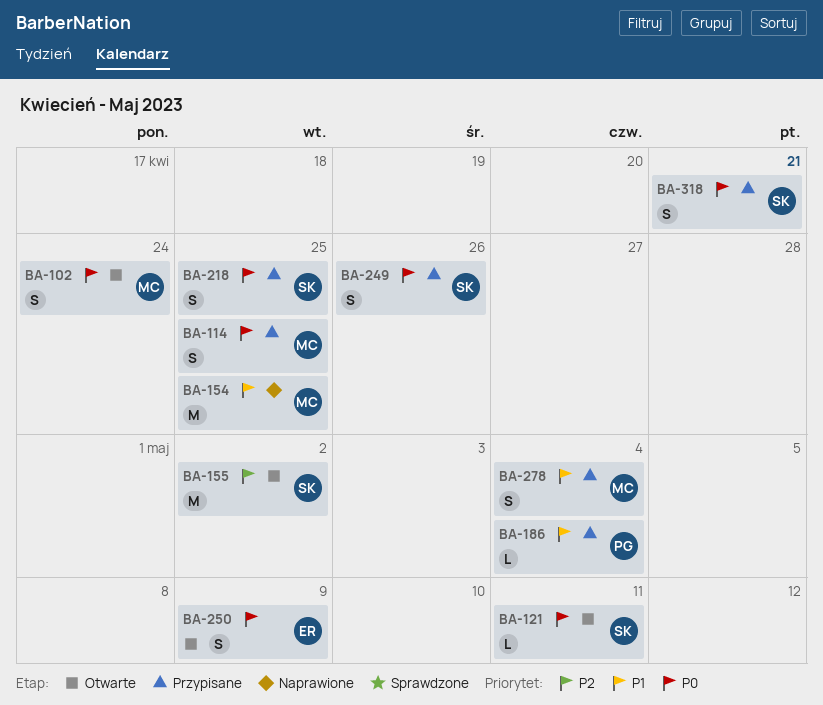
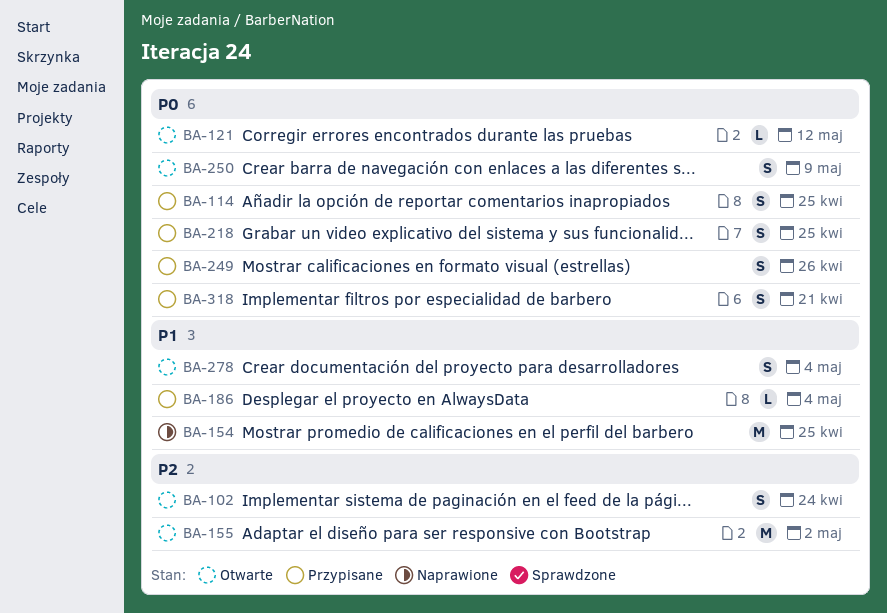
BA-102, priority: P0 -> P2
BA-121, due: May 11 -> May 12
BA-278, status: Przypisane -> Otwarte

